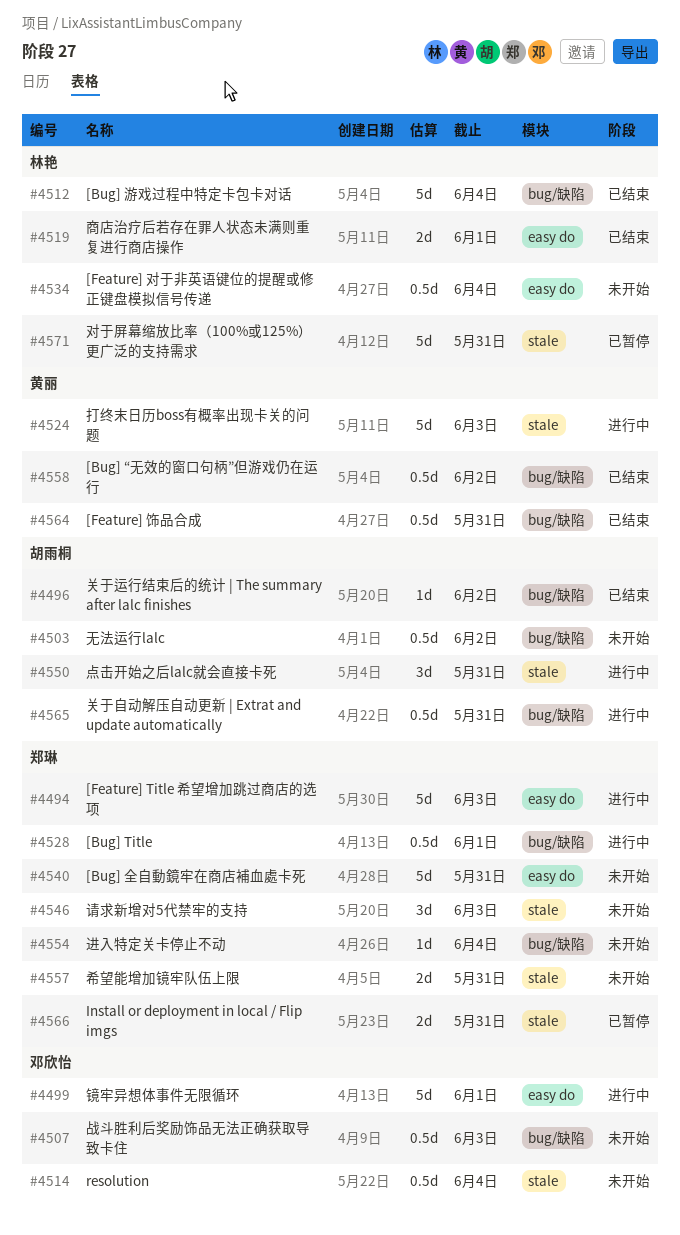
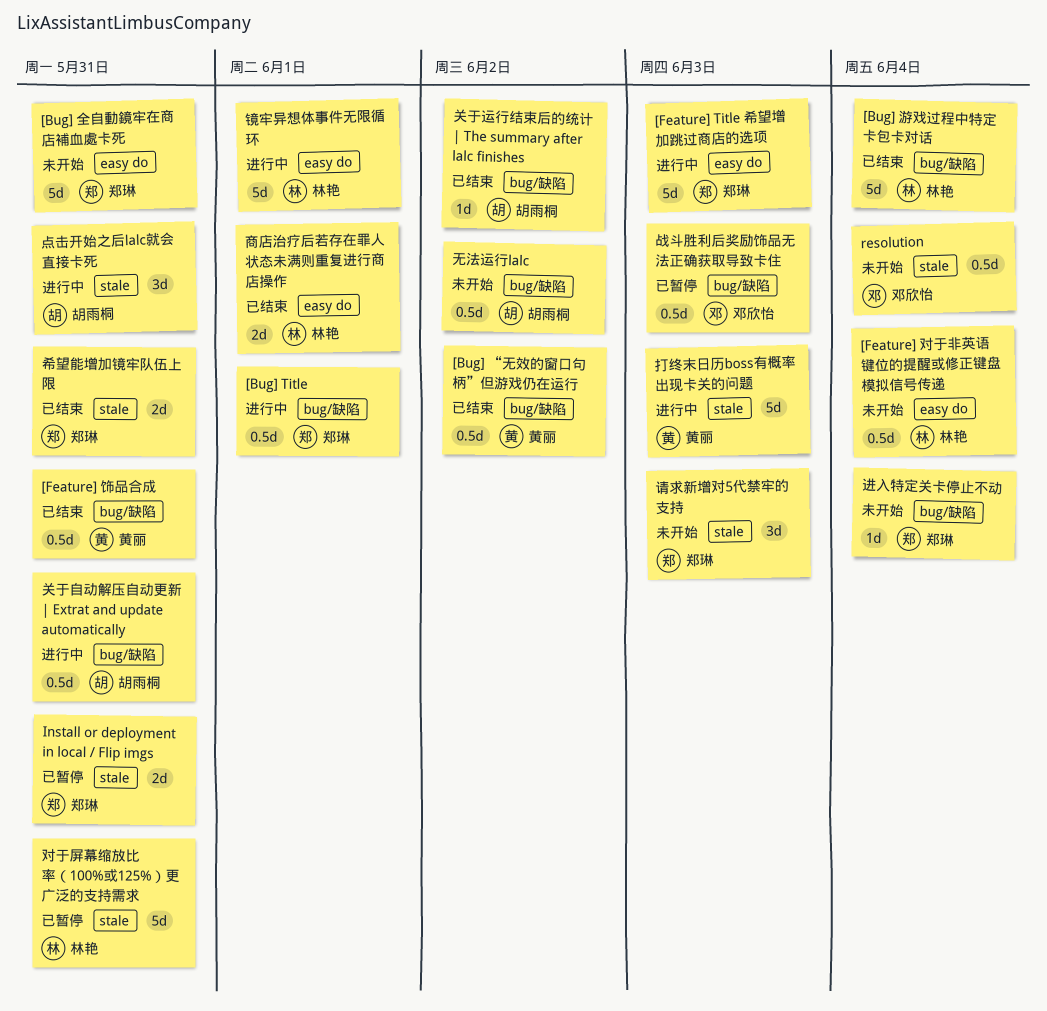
希望能增加镜牢队伍上限, status: 未开始 -> 已结束
战斗胜利后奖励饰品无法正确获取导致卡住, status: 未开始 -> 已暂停
镜牢异想体事件无限循环, owner: 邓欣怡 -> 林艳

